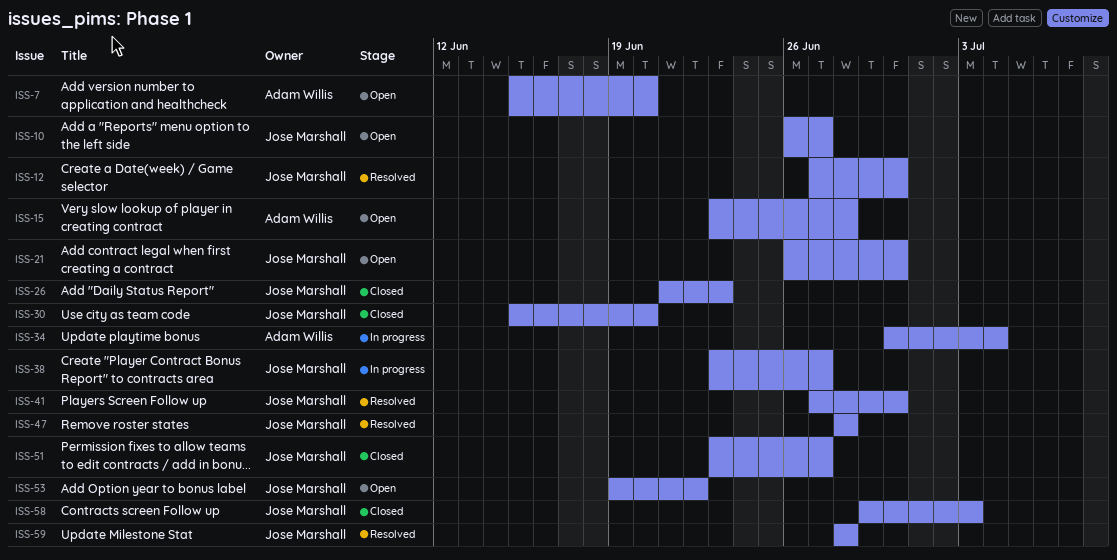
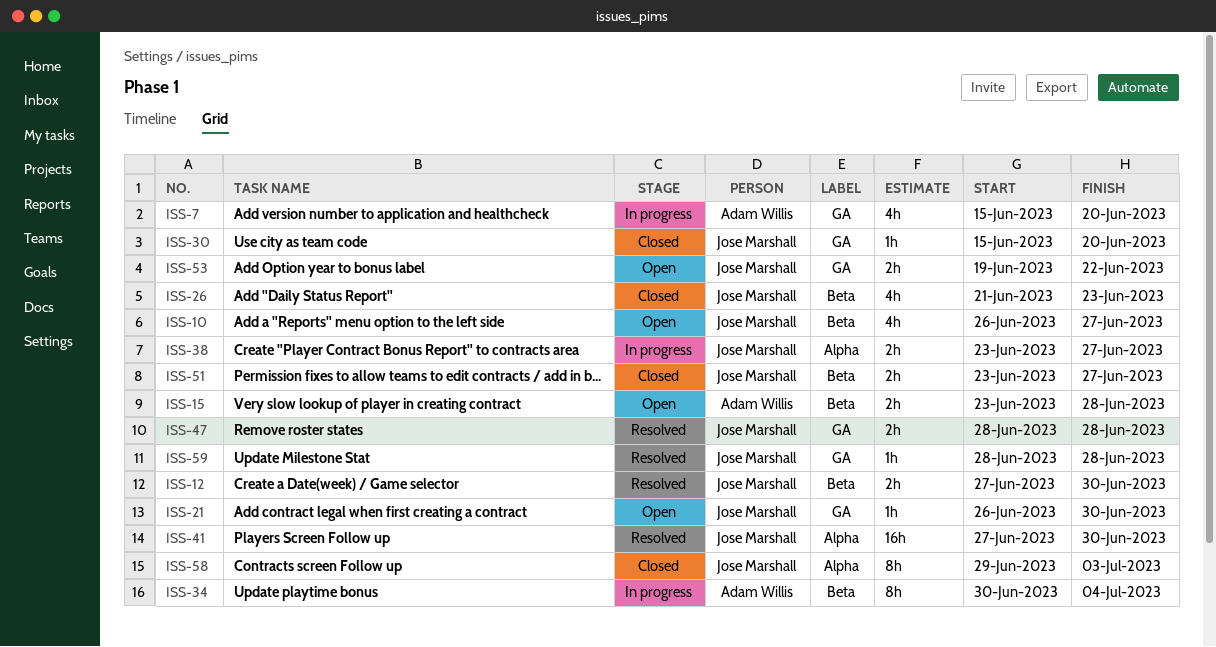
ISS-7, status: Open -> In progress

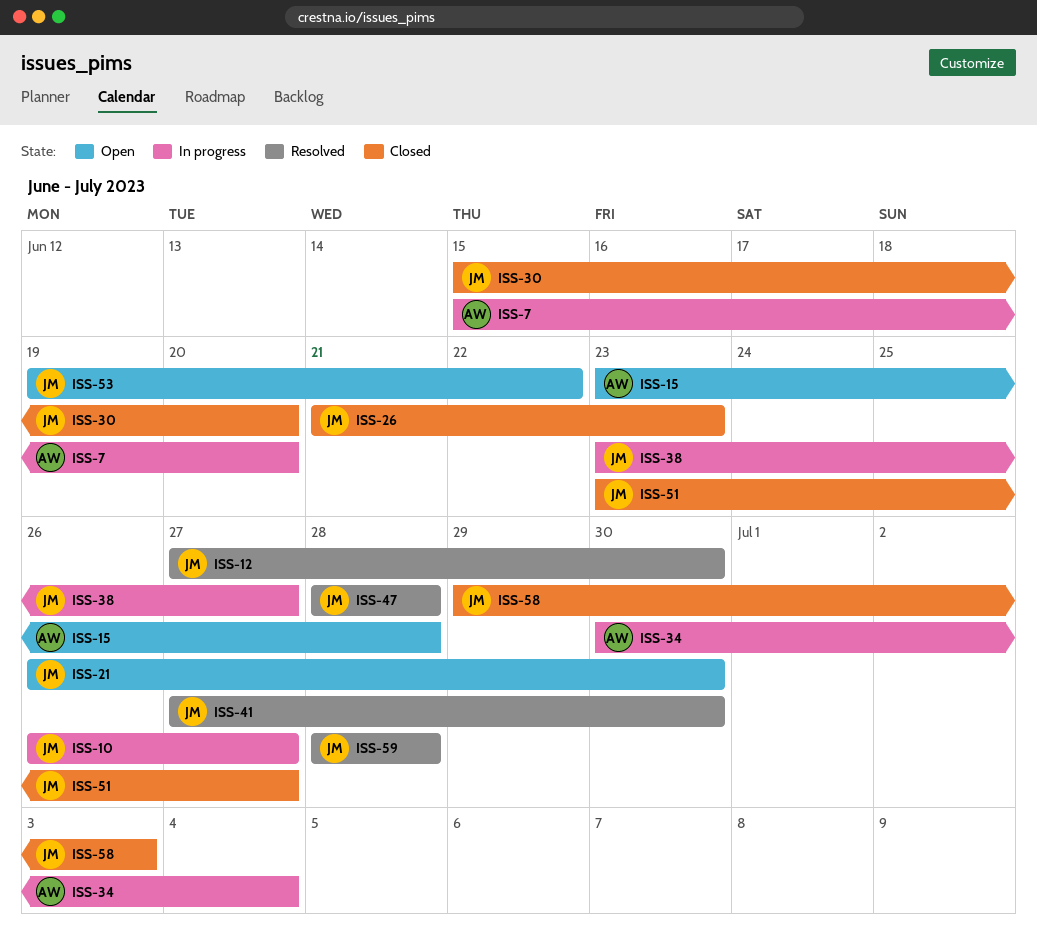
ISS-10, status: Open -> In progress

